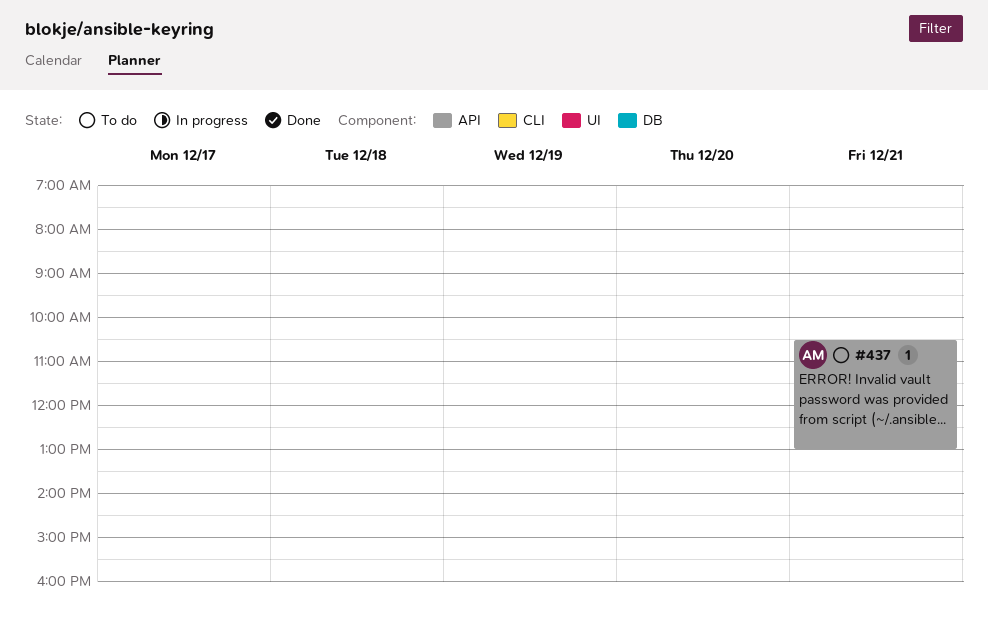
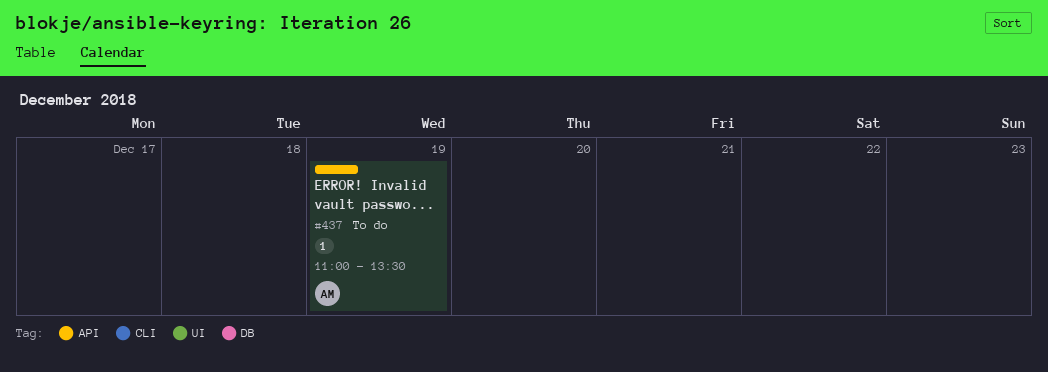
#437, day: Dec 21 -> Dec 19
#437, begins: 10:30 -> 11:00
#437, ends: 13:00 -> 13:30

